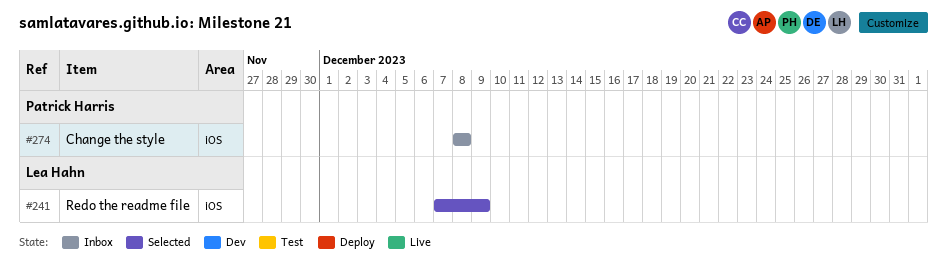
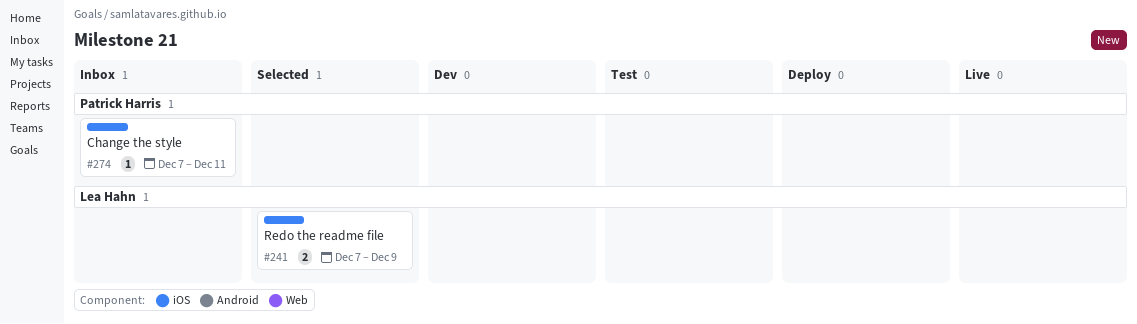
#274, start: Dec 8 -> Dec 7
#274, due: Dec 8 -> Dec 11

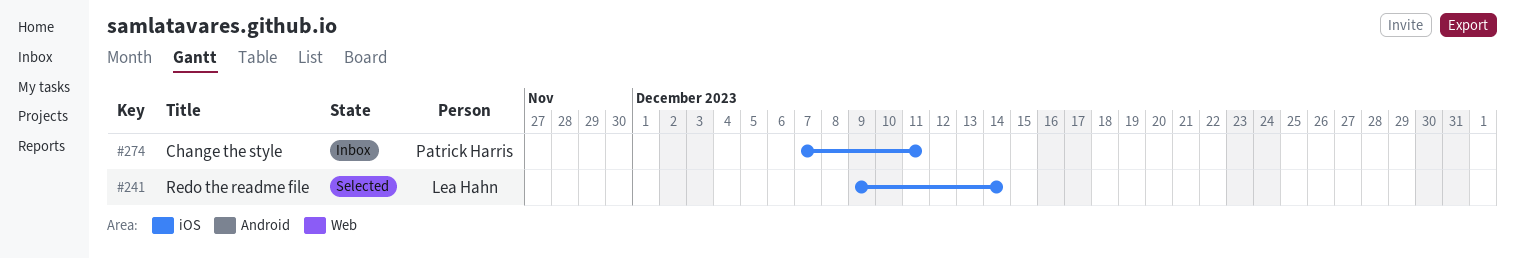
#241, start: Dec 7 -> Dec 9
#241, due: Dec 9 -> Dec 14

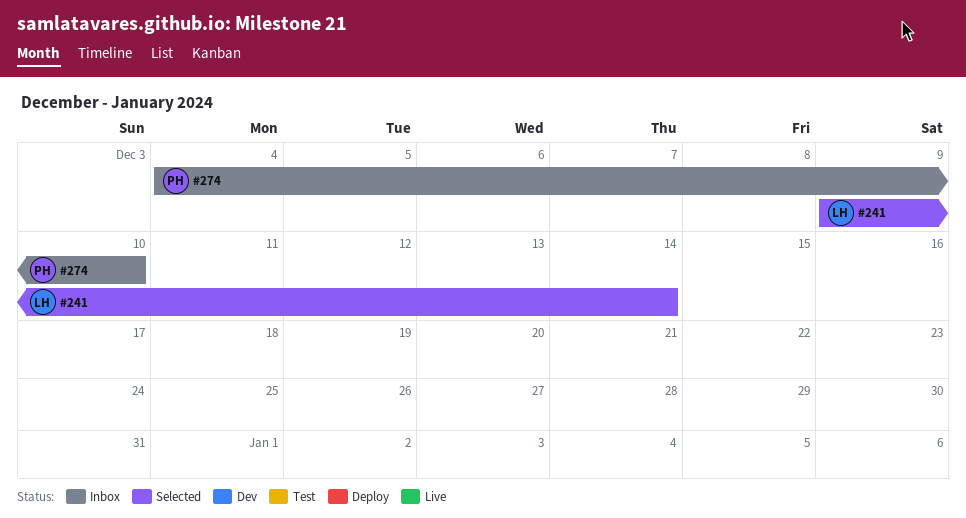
#274, start: Dec 7 -> Dec 4
#274, due: Dec 11 -> Dec 10

